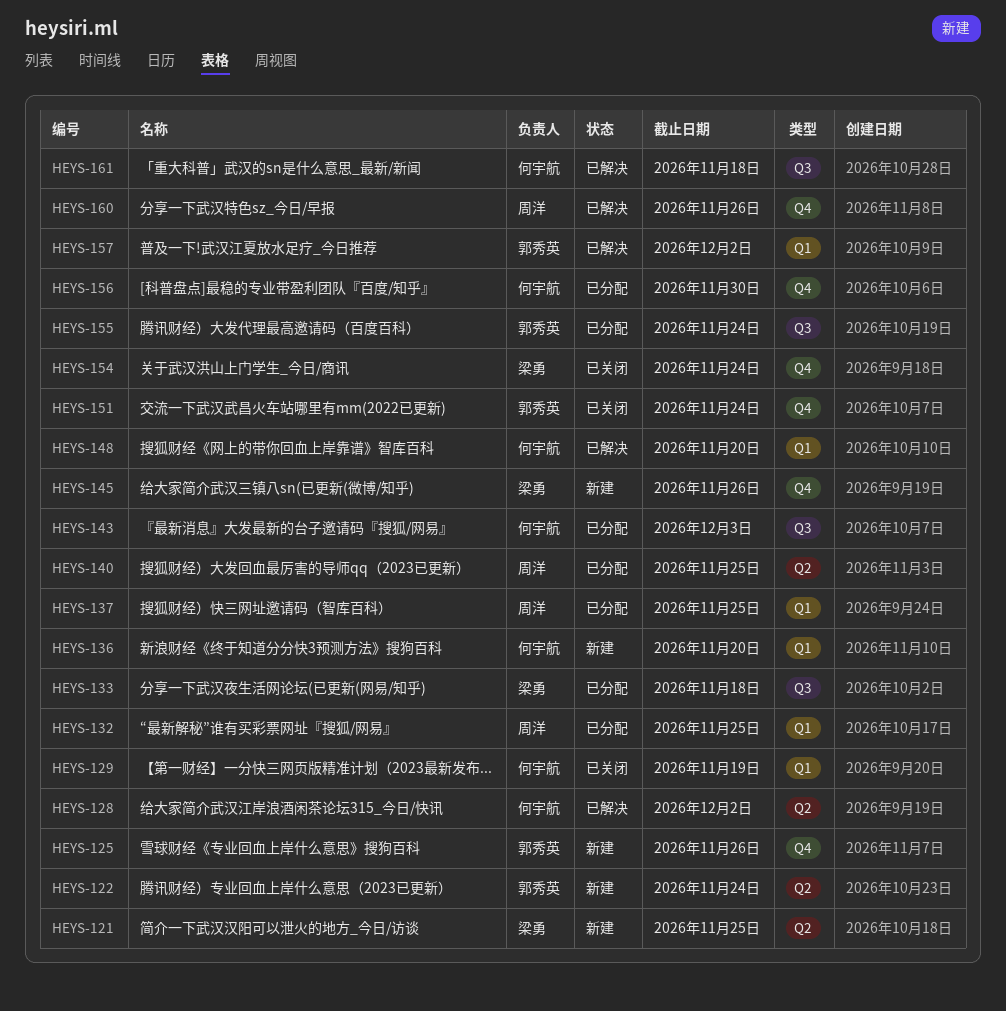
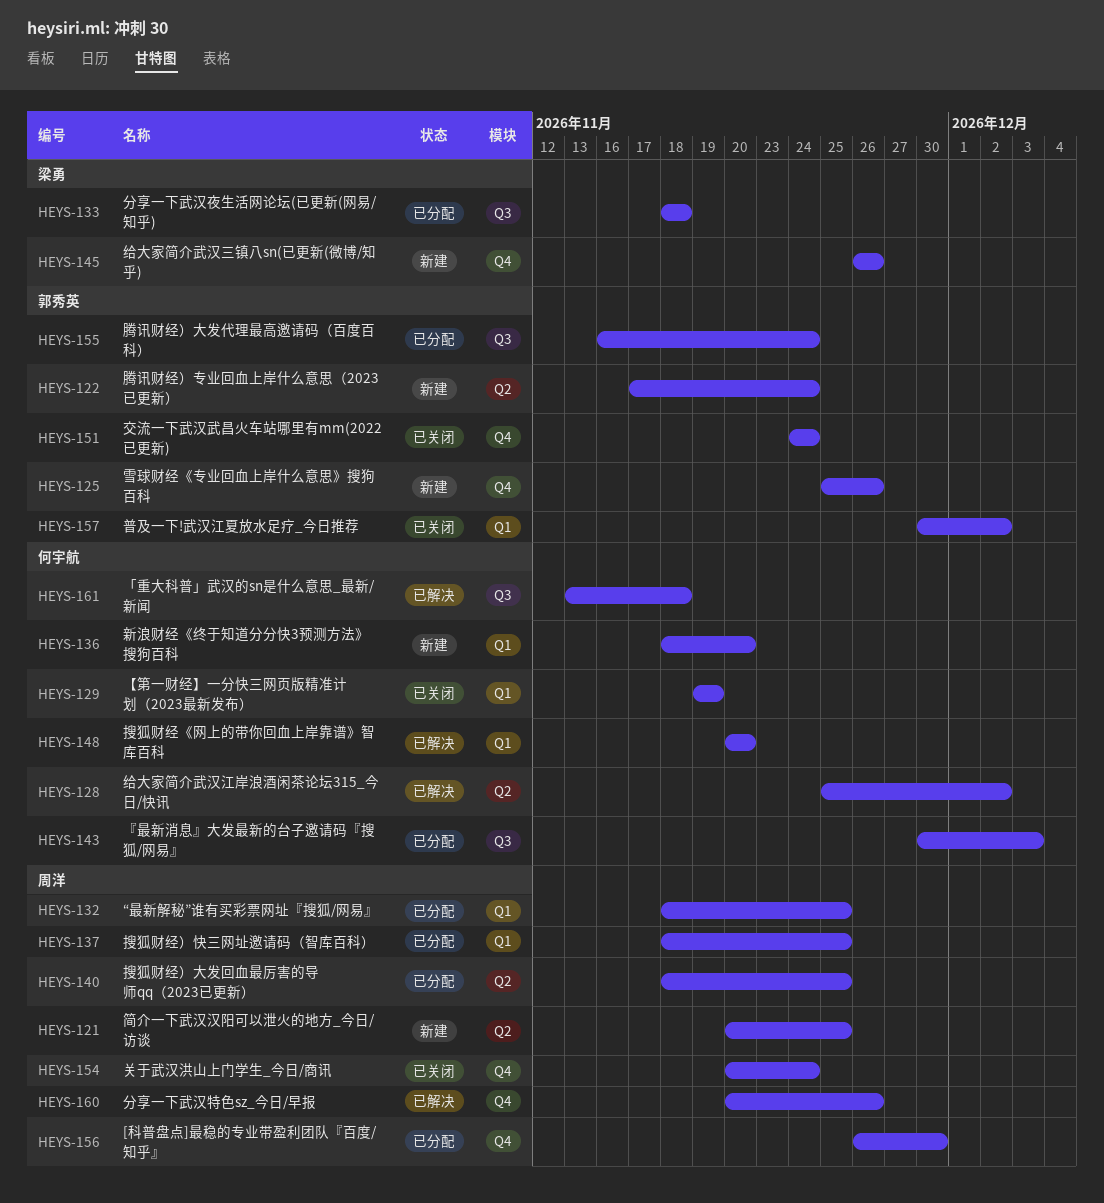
HEYS-121, owner: 梁勇 -> 周洋
HEYS-154, owner: 梁勇 -> 周洋
HEYS-156, owner: 何宇航 -> 周洋
HEYS-157, status: 已解决 -> 已关闭

